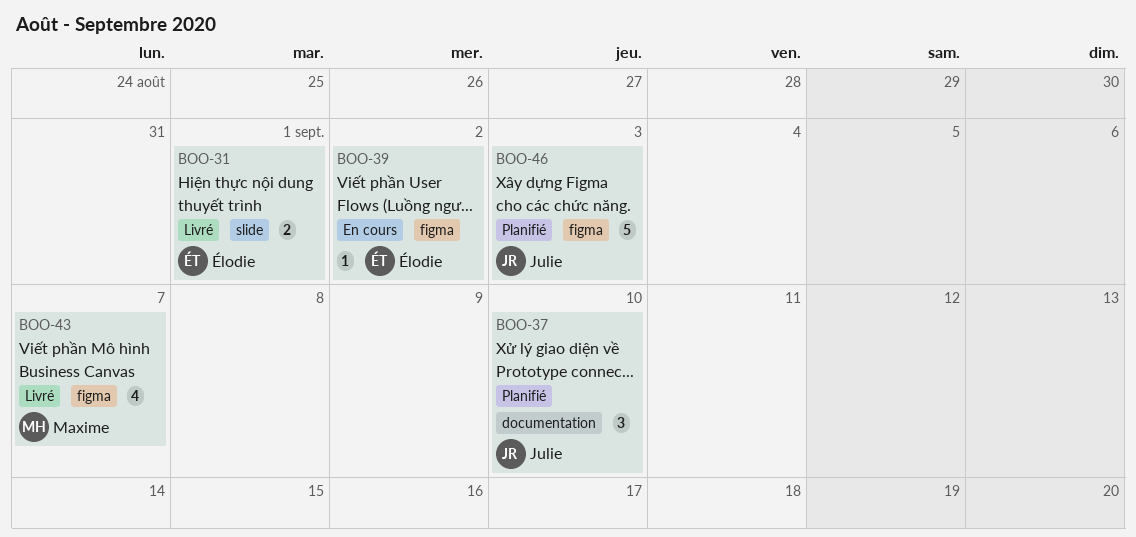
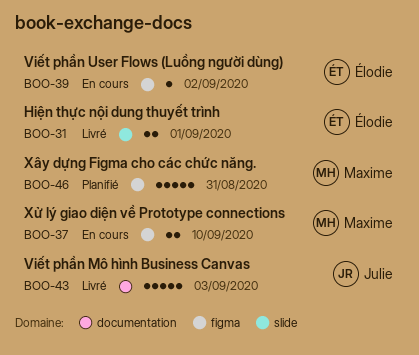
BOO-37, status: Planifié -> En cours
BOO-37, owner: Julie -> Maxime
BOO-37, label: documentation -> figma
BOO-37, estimate: 3 -> 2
BOO-43, owner: Maxime -> Julie
BOO-43, label: figma -> documentation
BOO-43, estimate: 4 -> 5
BOO-43, due: Sep 7 -> Sep 3
BOO-46, owner: Julie -> Maxime
BOO-46, due: Sep 3 -> Aug 31

